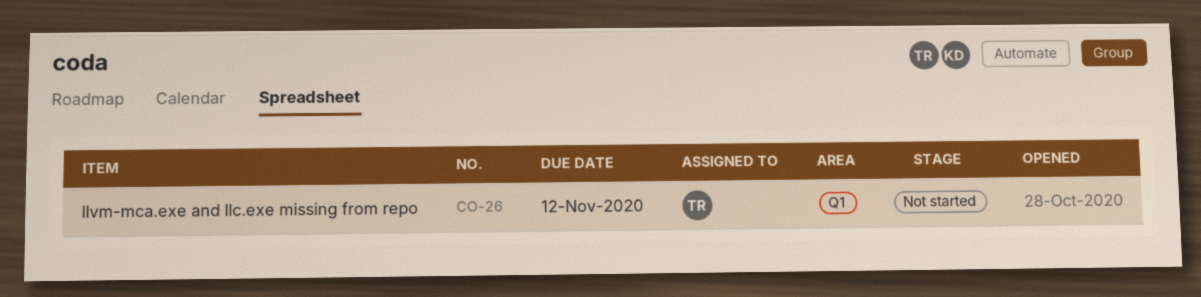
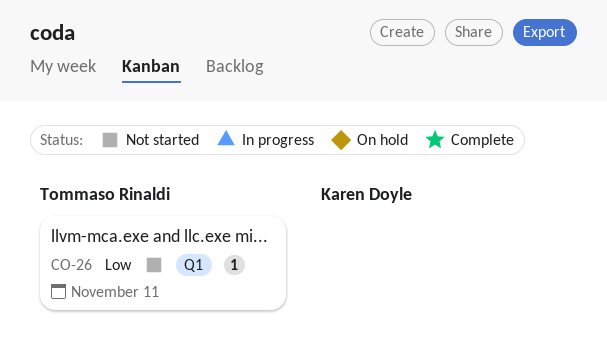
CO-26, due: Nov 12 -> Nov 11

